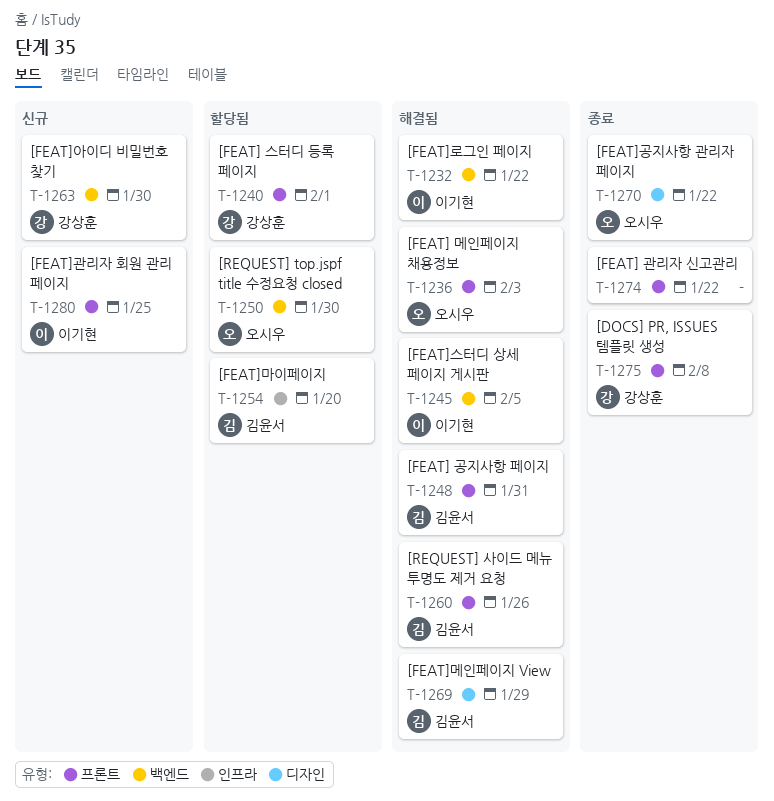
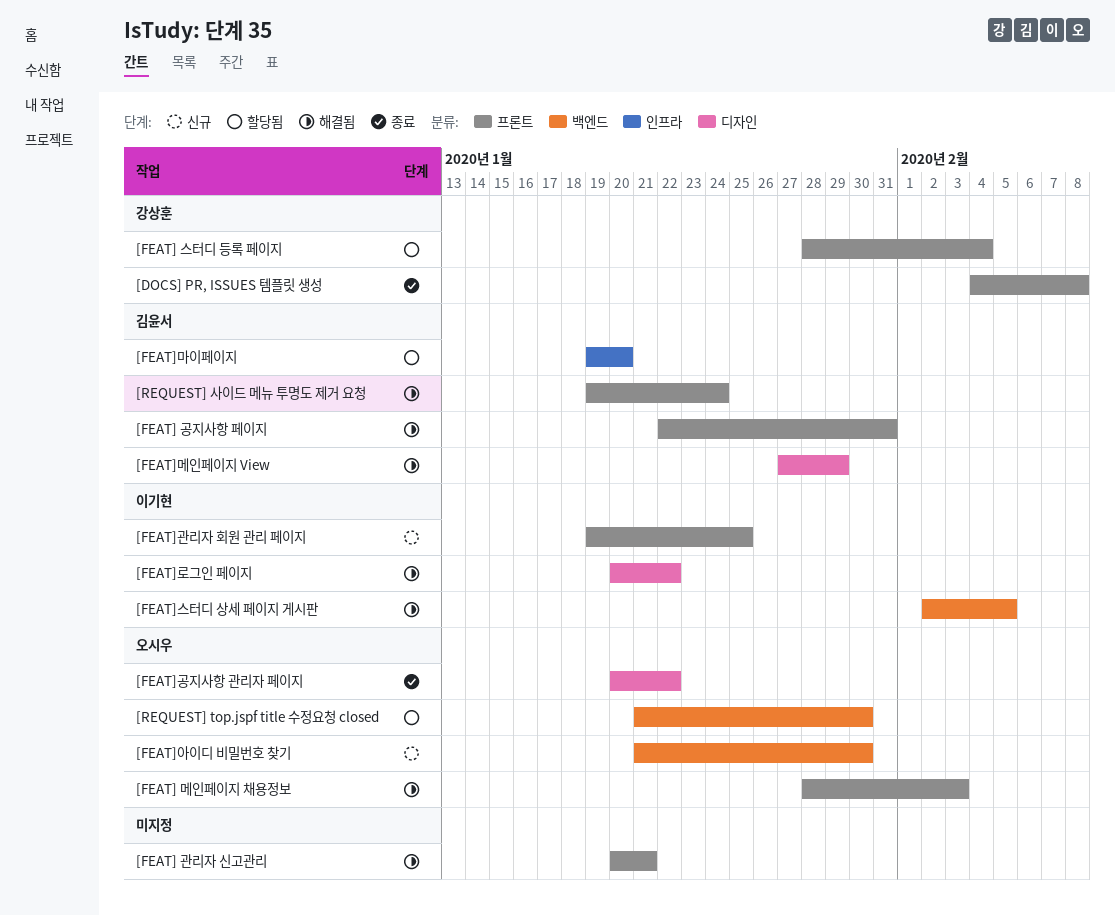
[FEAT] 관리자 신고관리, status: 종료 -> 해결됨
[FEAT] 관리자 신고관리, due: Jan 22 -> Jan 21
[FEAT] 스터디 등록 페이지, due: Feb 1 -> Feb 4
[FEAT]로그인 페이지, label: 백엔드 -> 디자인
[FEAT]아이디 비밀번호 찾기, owner: 강상훈 -> 오시우
[REQUEST] 사이드 메뉴 투명도 제거 요청, due: Jan 26 -> Jan 24

